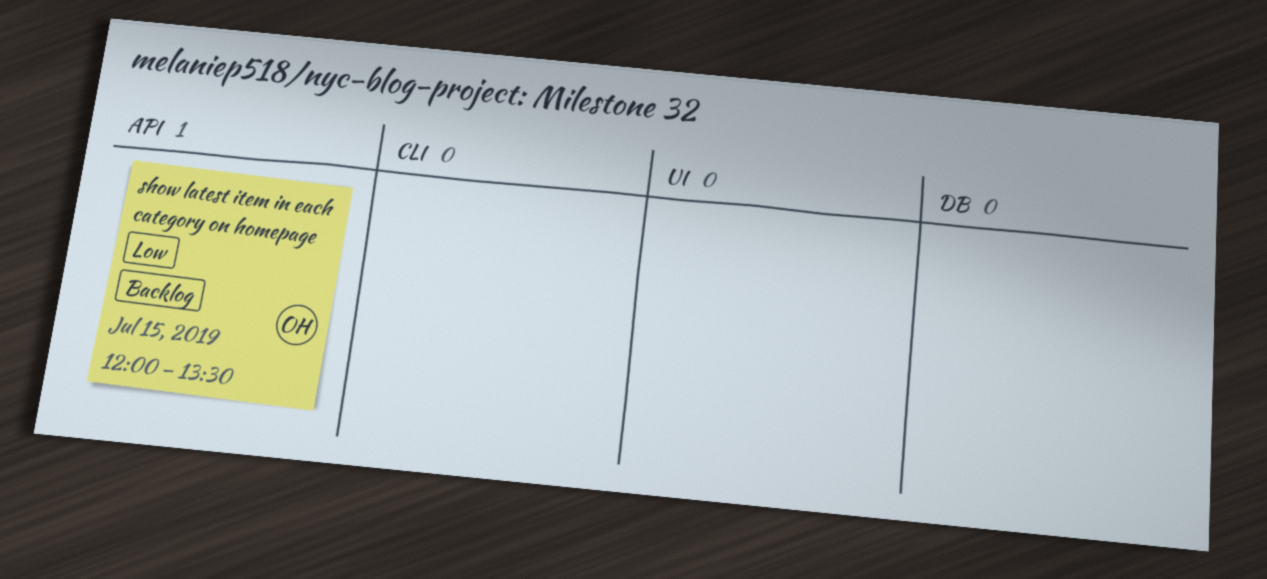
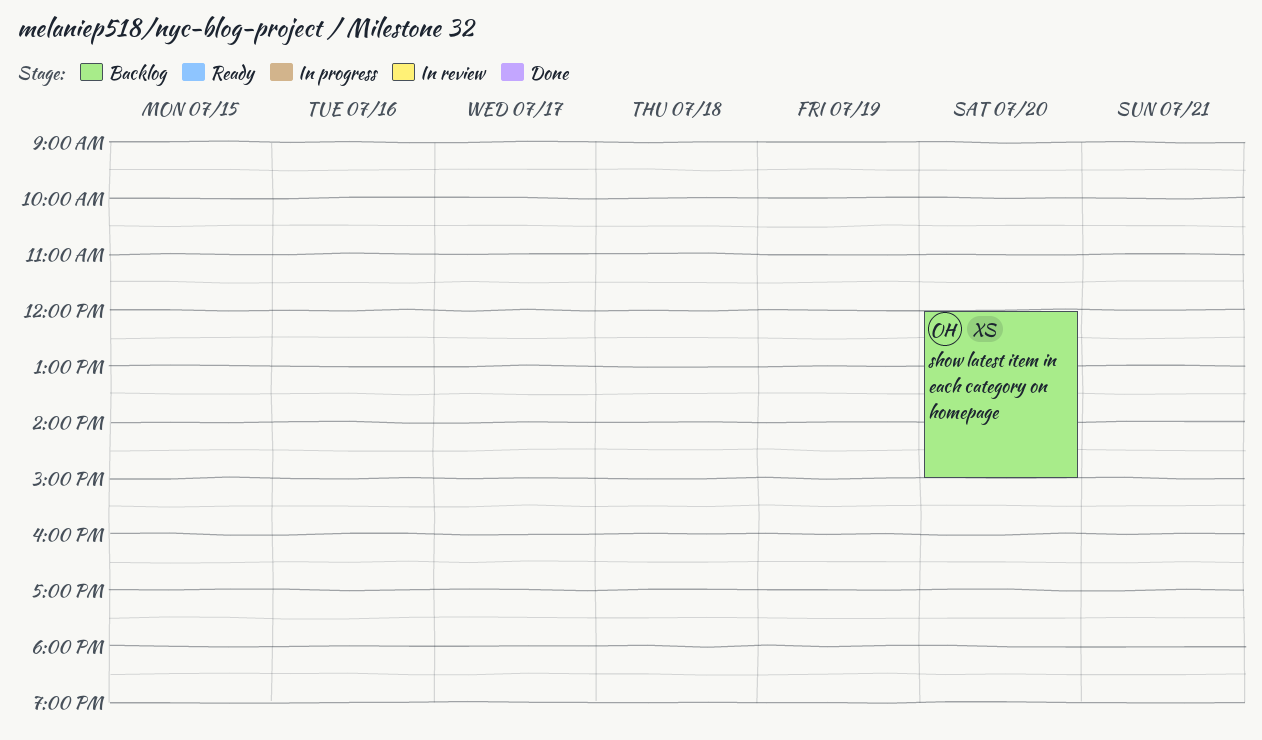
show latest item in each category on homepage, day: Jul 15 -> Jul 20
show latest item in each category on homepage, ends: 13:30 -> 15:00

